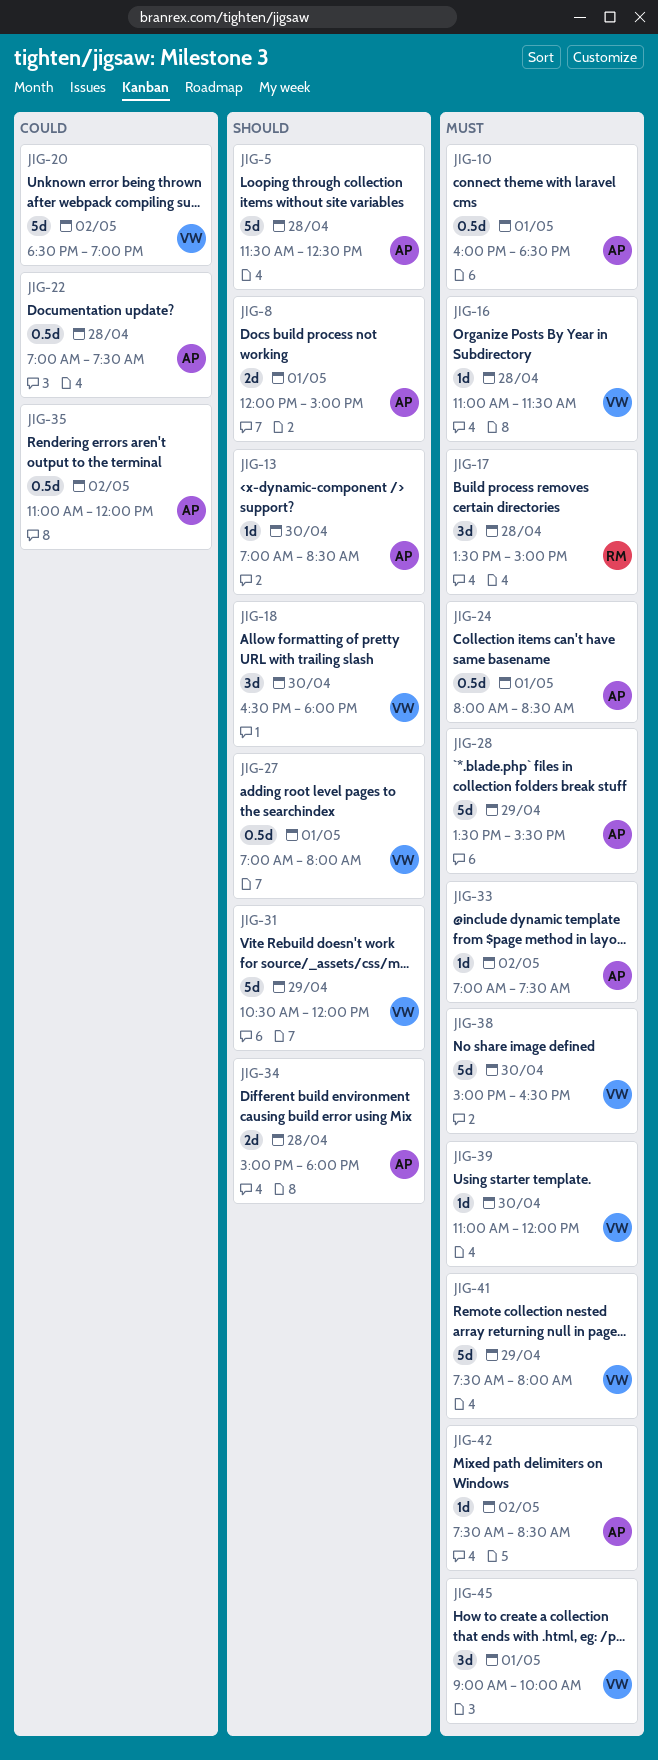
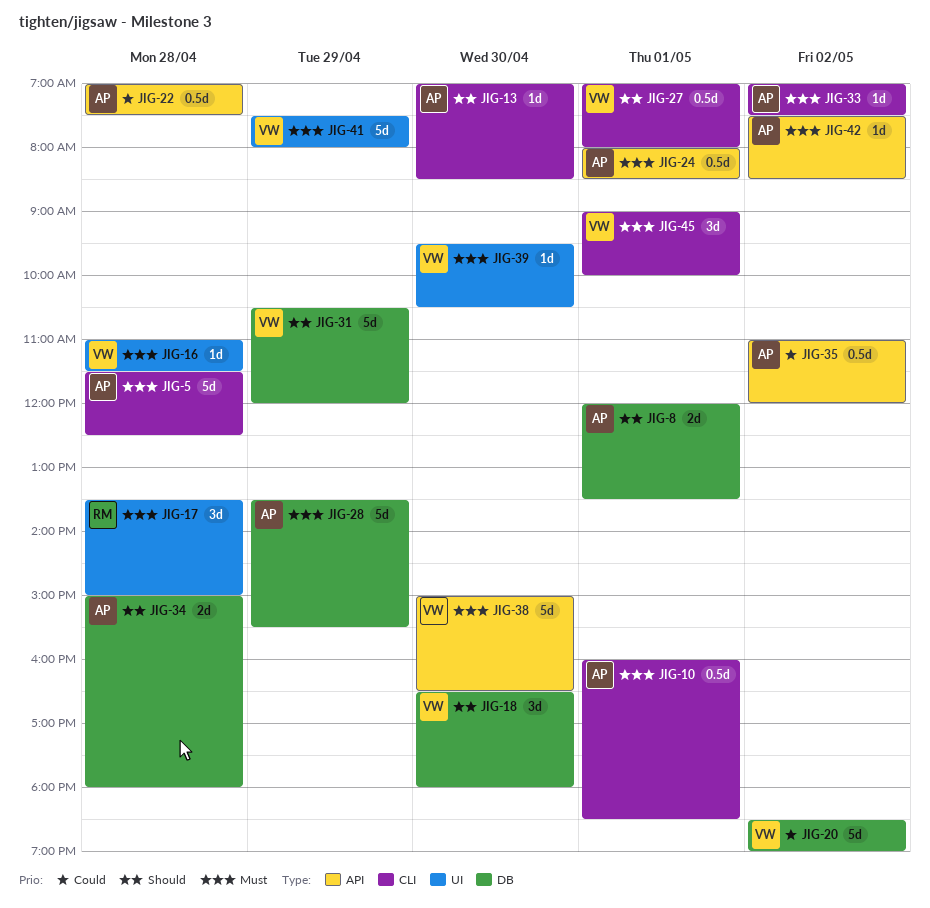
JIG-5, priority: Should -> Must
JIG-8, ends: 15:00 -> 13:30
JIG-39, begins: 11:00 -> 09:30
JIG-39, ends: 12:00 -> 10:30

